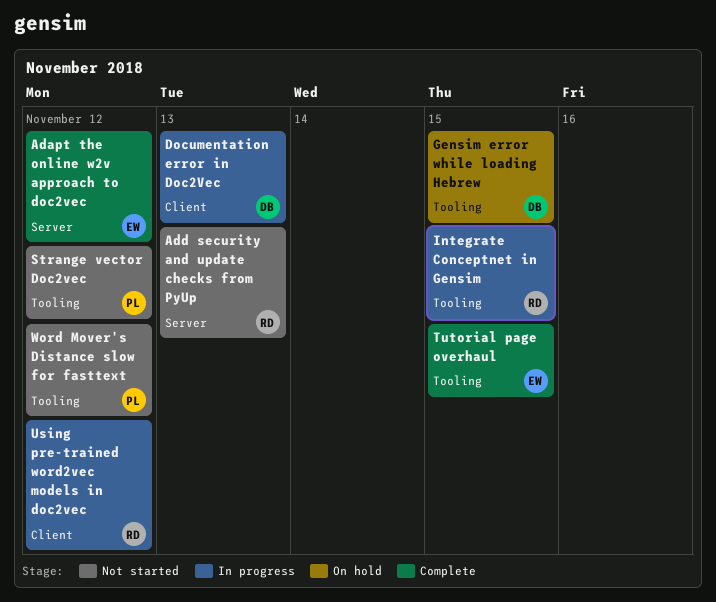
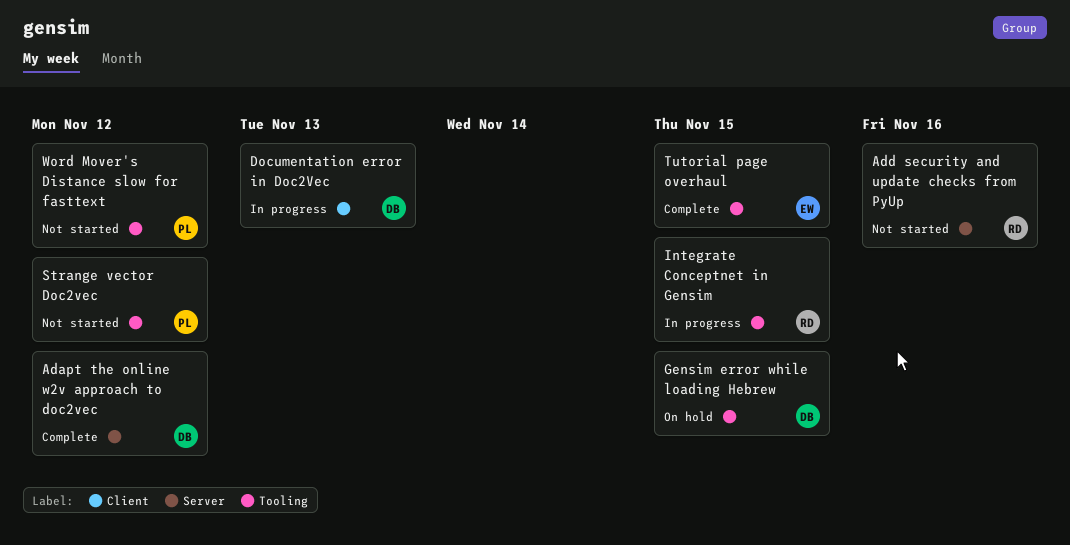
Adapt the online w2v approach to doc2vec, owner: EW -> DB
Add security and update checks from PyUp, due: Nov 13 -> Nov 16
Using pre-trained word2vec models in doc2vec: present -> none

